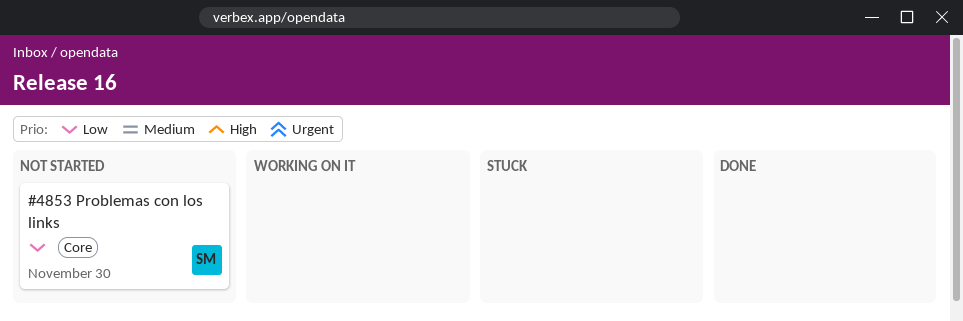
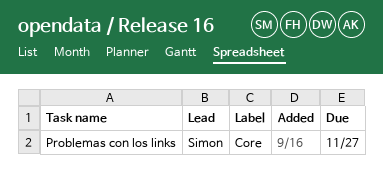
Problemas con los links, due: Nov 30 -> Nov 27

